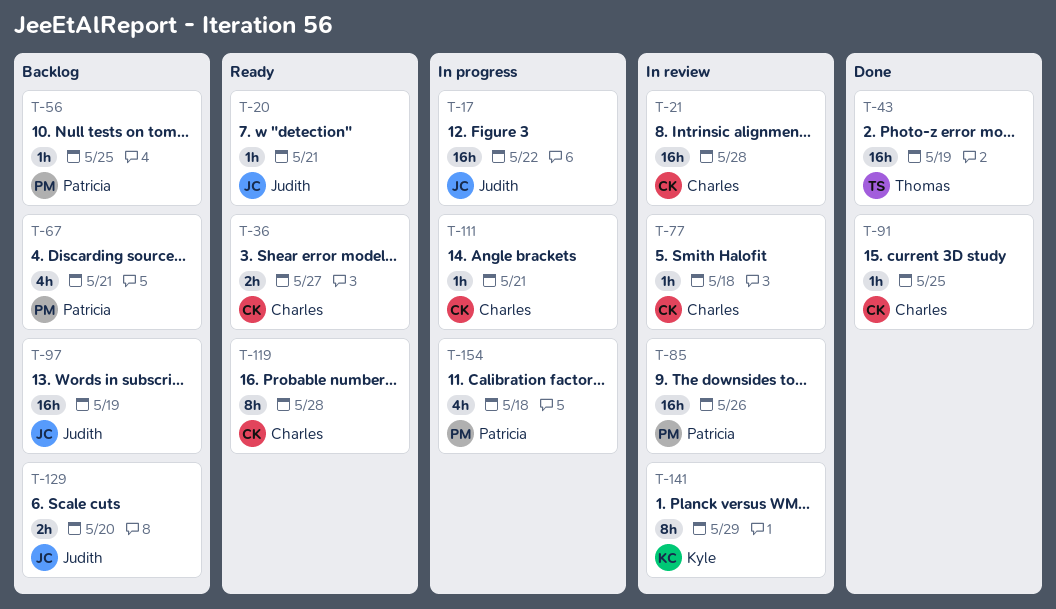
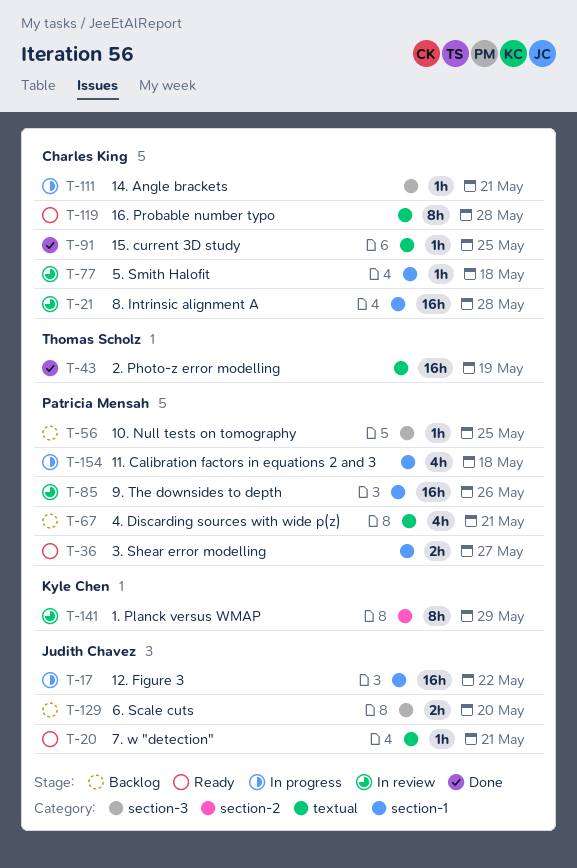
T-36, owner: Charles King -> Patricia Mensah
T-97: present -> none

